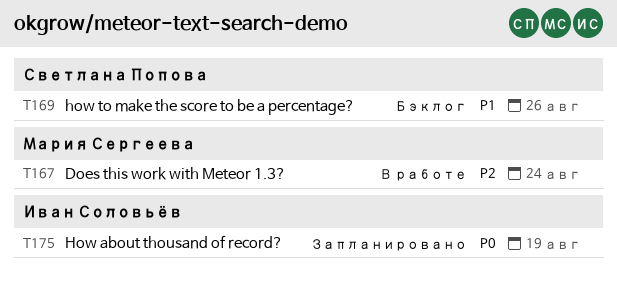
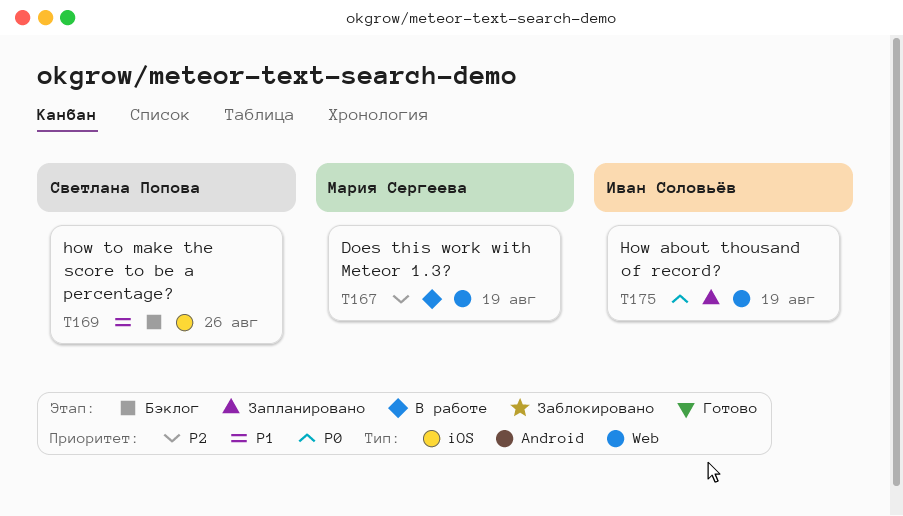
T167, due: Aug 24 -> Aug 19

